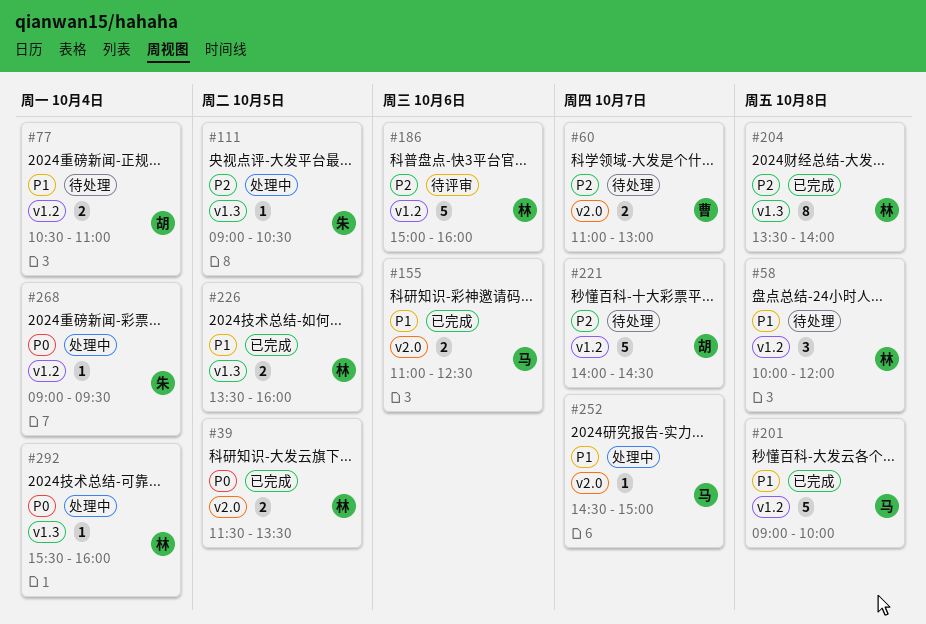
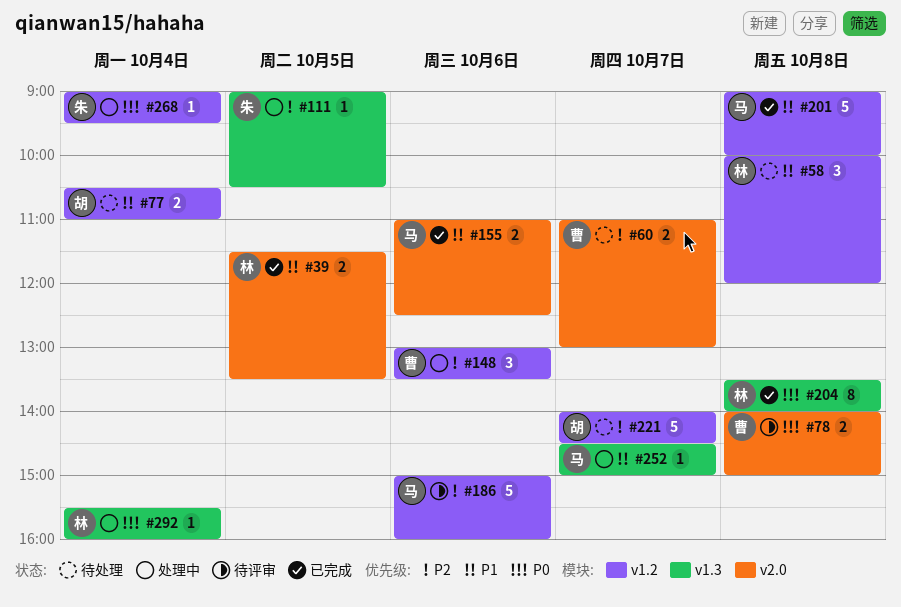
#39, priority: P0 -> P1
#78: none -> present
#148: none -> present
#186, owner: 林 -> 马
#204, priority: P2 -> P0
#226: present -> none
#252, label: v2.0 -> v1.3

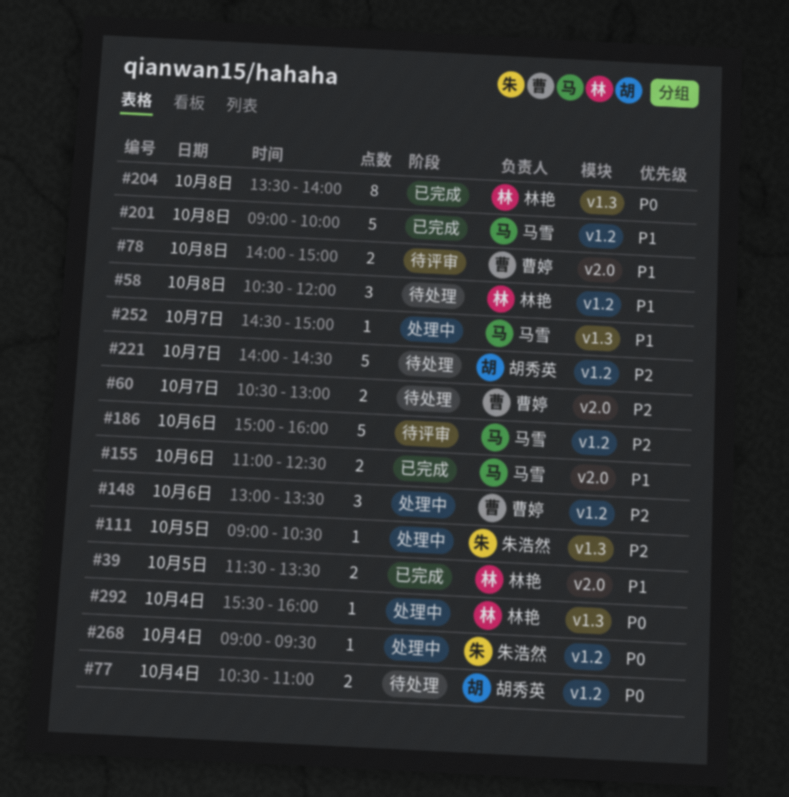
#58, begins: 10:00 -> 10:30
#60, begins: 11:00 -> 10:30
#77, priority: P1 -> P0
#78, priority: P0 -> P1

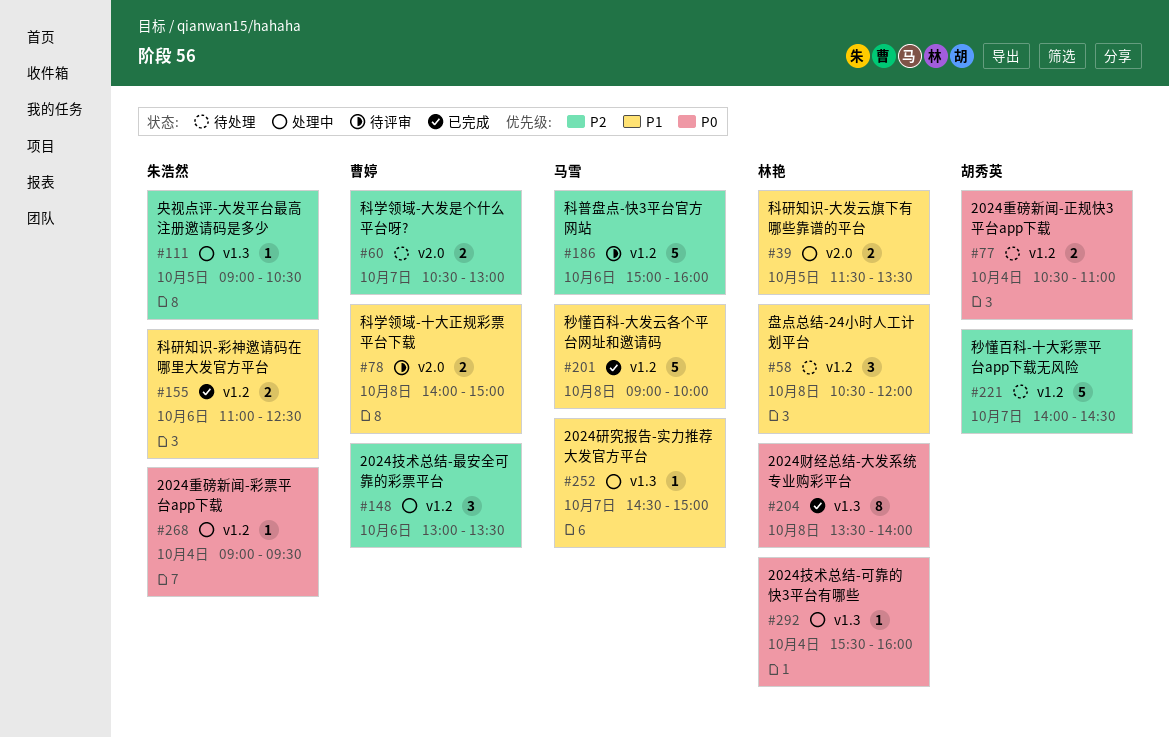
#39, status: 已完成 -> 处理中
#155, owner: 马雪 -> 朱浩然
#155, label: v2.0 -> v1.2

